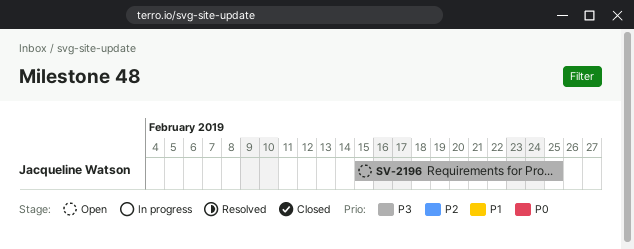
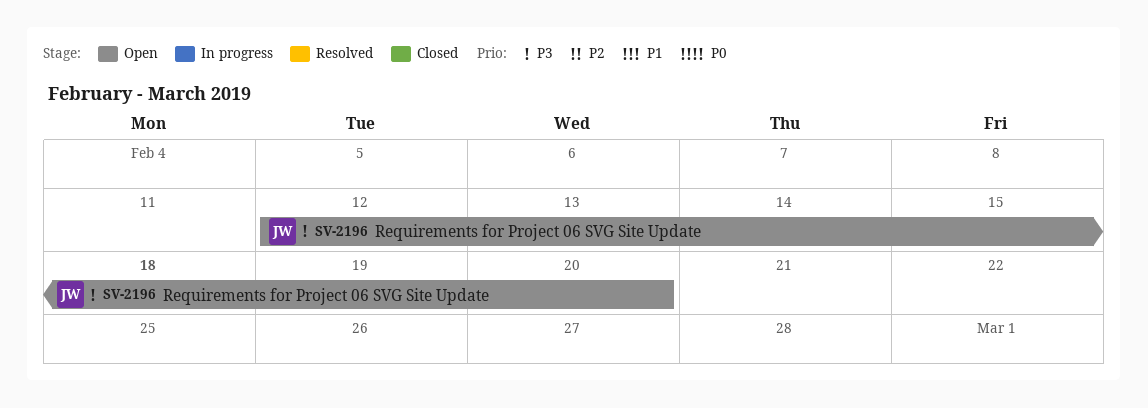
SV-2196, start: Feb 15 -> Feb 12
SV-2196, due: Feb 25 -> Feb 20

